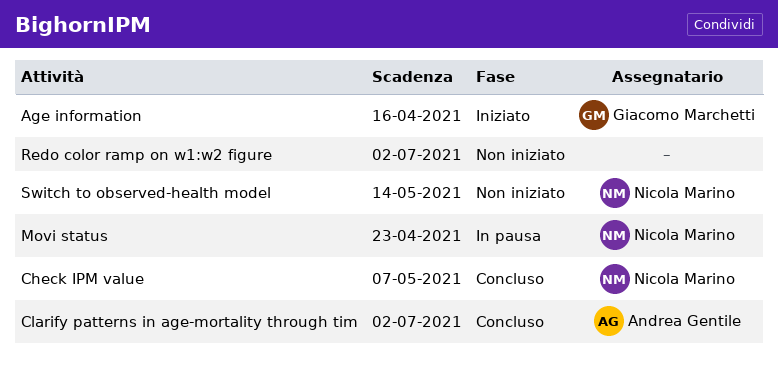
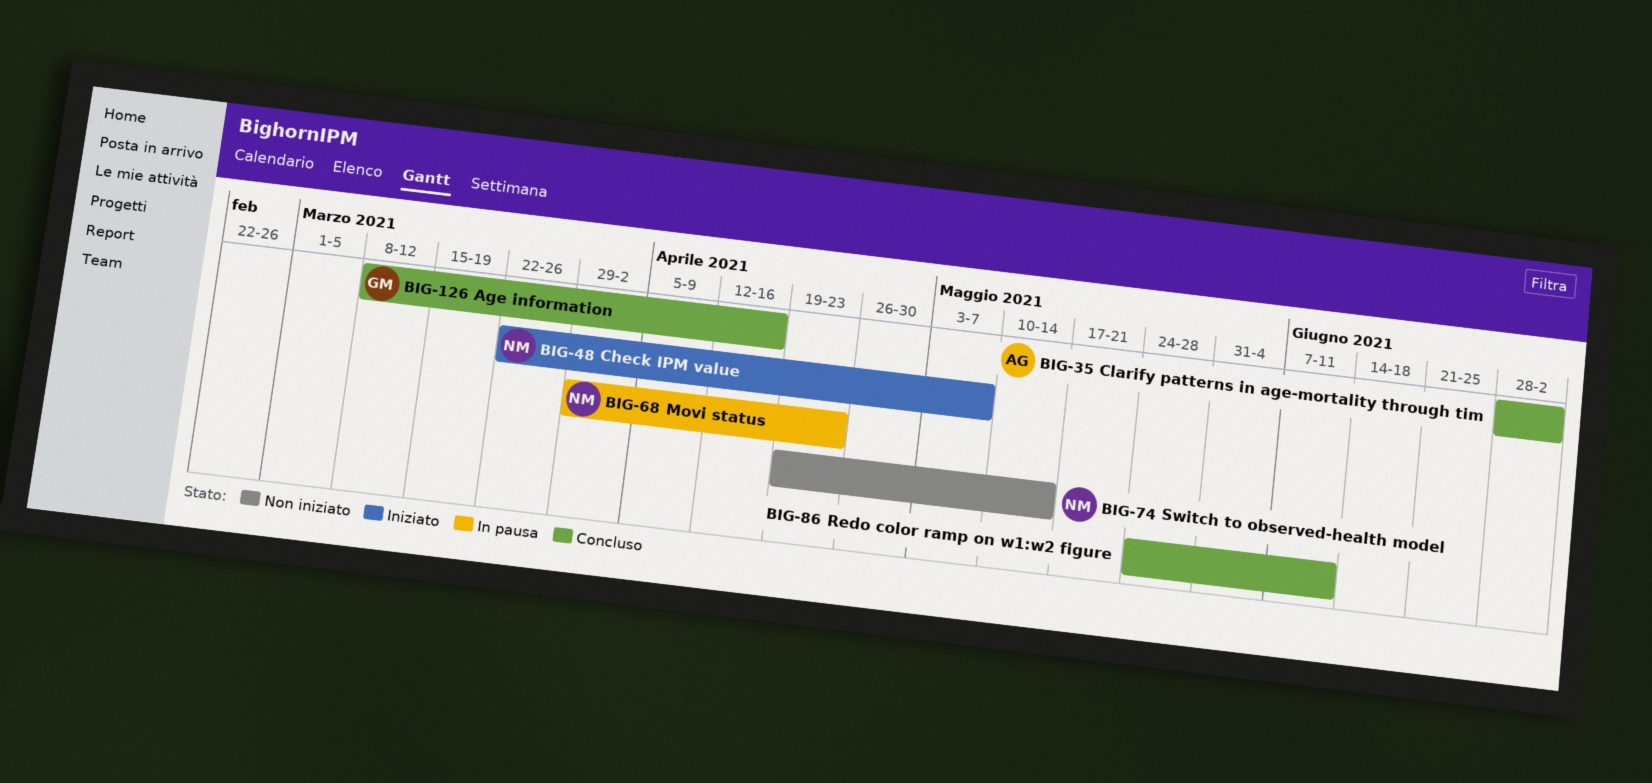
Age information, status: Iniziato -> Concluso
Check IPM value, status: Concluso -> Iniziato
Redo color ramp on w1:w2 figure, status: Non iniziato -> Concluso
Redo color ramp on w1:w2 figure, due: Jul 2 -> Jun 11

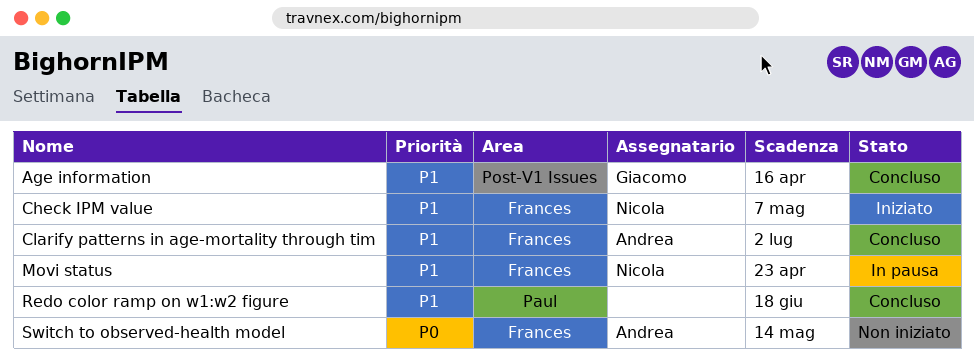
Redo color ramp on w1:w2 figure, due: Jun 11 -> Jun 18
Switch to observed-health model, owner: Nicola -> Andrea

